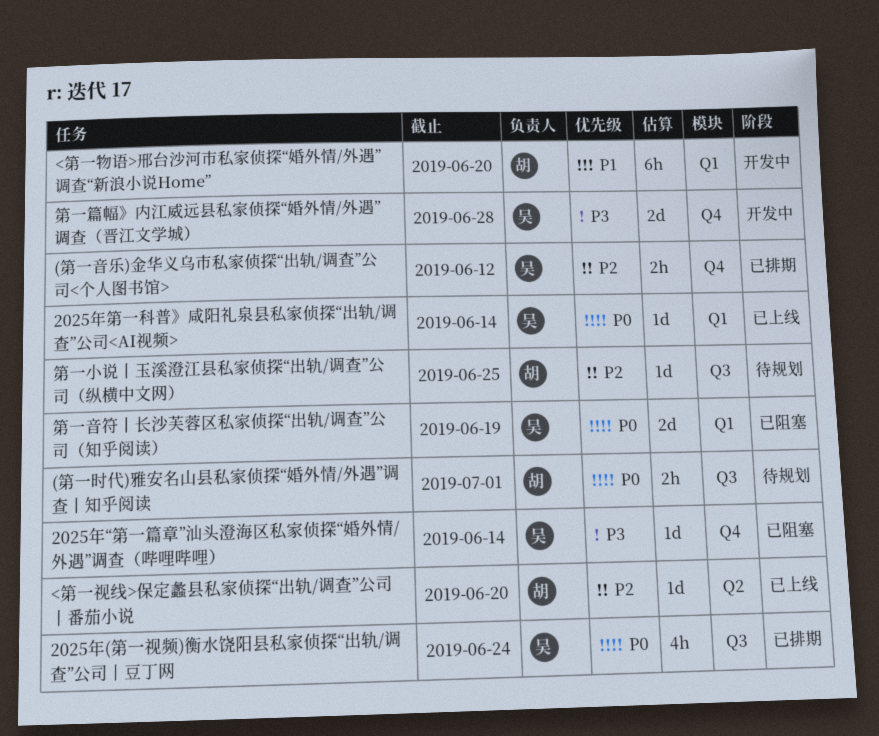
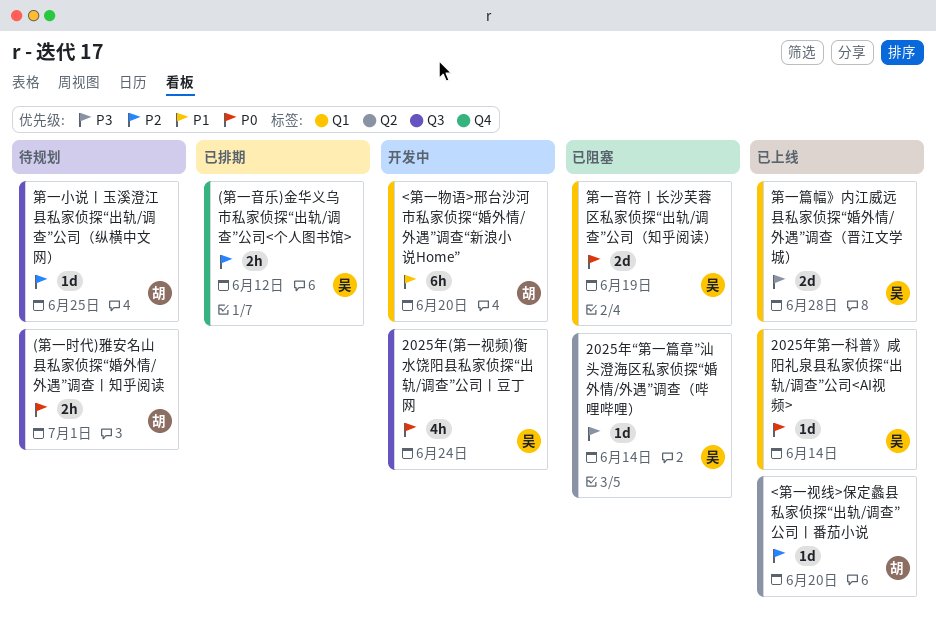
2025年(第一视频)衡水饶阳县私家侦探“出轨/调查”公司丨豆丁网, status: 已排期 -> 开发中
2025年“第一篇章”汕头澄海区私家侦探“婚外情/外遇”调查（哔哩哔哩）, label: Q4 -> Q2
第一篇幅》内江威远县私家侦探“婚外情/外遇”调查（晋江文学城）, status: 开发中 -> 已上线
第一篇幅》内江威远县私家侦探“婚外情/外遇”调查（晋江文学城）, label: Q4 -> Q1

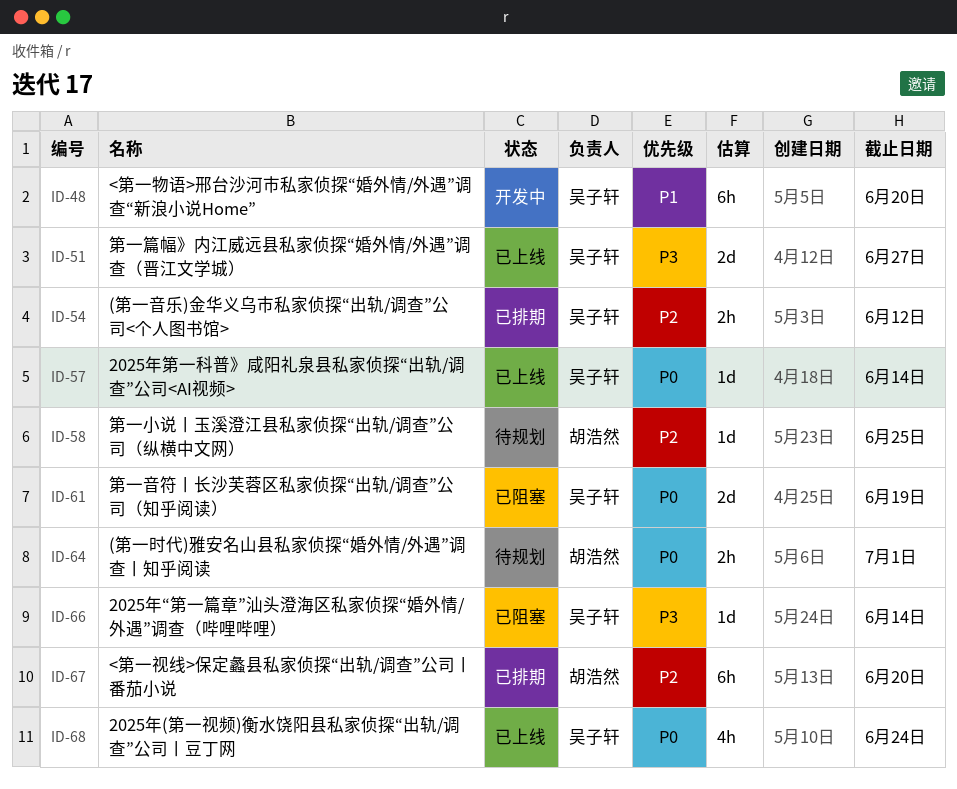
2025年(第一视频)衡水饶阳县私家侦探“出轨/调查”公司丨豆丁网, status: 开发中 -> 已上线
<第一物语>邢台沙河市私家侦探“婚外情/外遇”调查“新浪小说Home”, owner: 胡浩然 -> 吴子轩
<第一视线>保定蠡县私家侦探“出轨/调查”公司丨番茄小说, status: 已上线 -> 已排期
<第一视线>保定蠡县私家侦探“出轨/调查”公司丨番茄小说, estimate: 1d -> 6h
第一篇幅》内江威远县私家侦探“婚外情/外遇”调查（晋江文学城）, due: Jun 28 -> Jun 27

